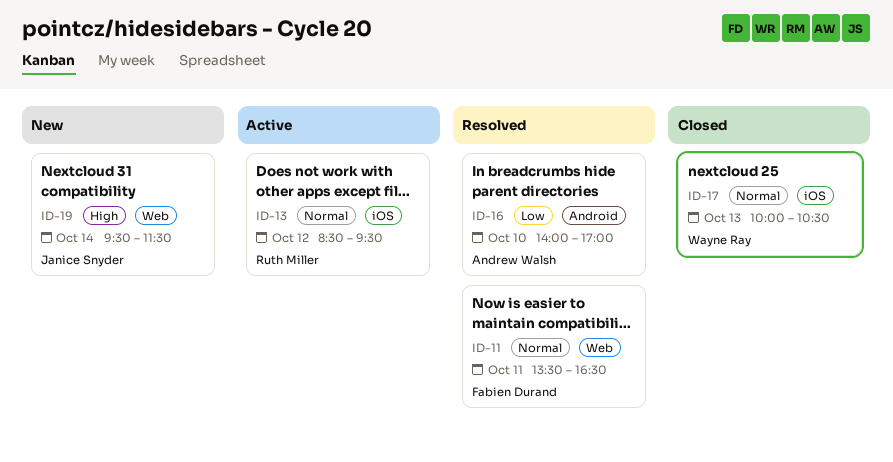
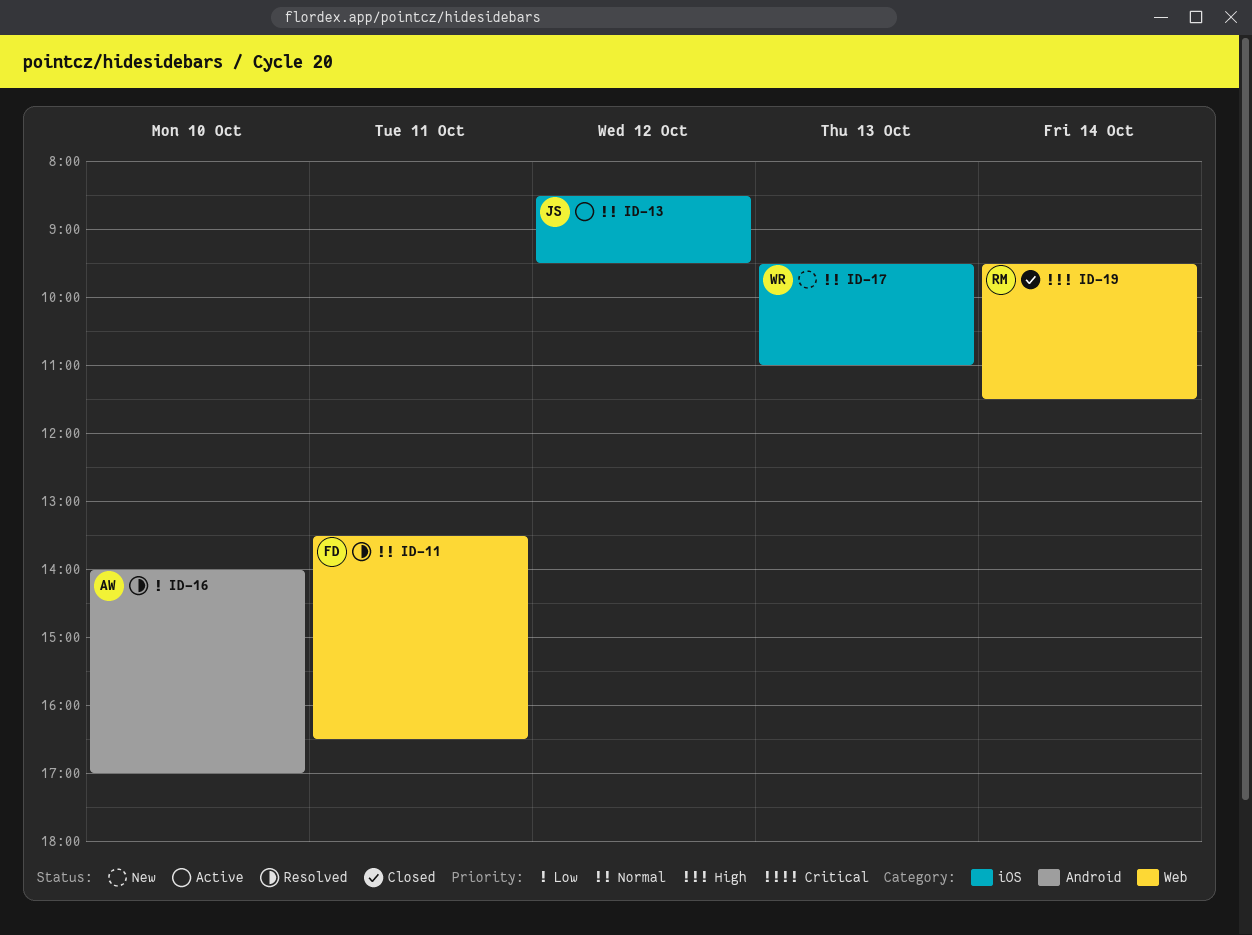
ID-13, owner: Ruth Miller -> Janice Snyder
ID-17, status: Closed -> New
ID-17, begins: 10:00 -> 09:30
ID-17, ends: 10:30 -> 11:00
ID-19, status: New -> Closed
ID-19, owner: Janice Snyder -> Ruth Miller

